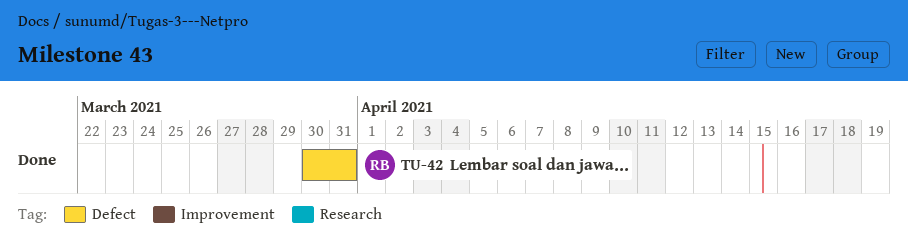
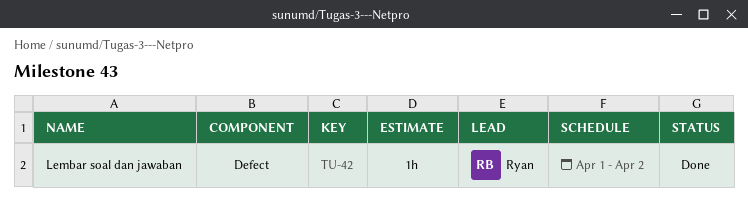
TU-42, start: Mar 30 -> Apr 1
TU-42, due: Mar 31 -> Apr 2

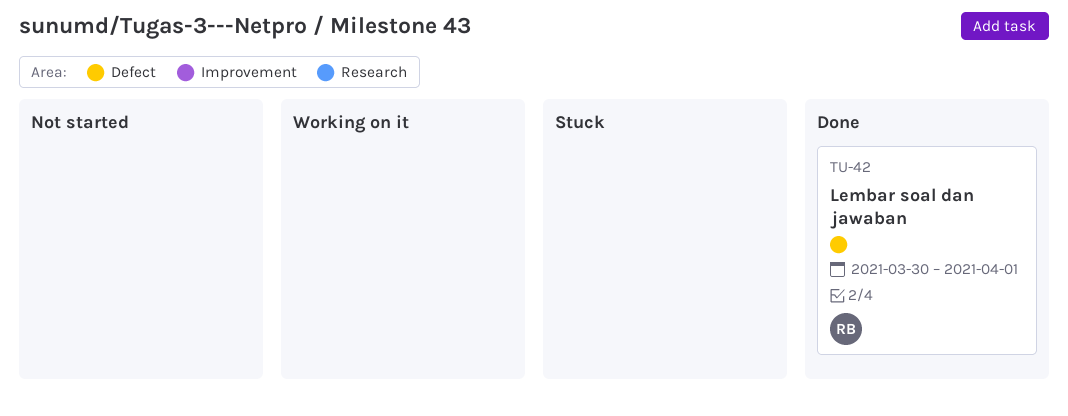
TU-42, start: Apr 1 -> Mar 30
TU-42, due: Apr 2 -> Apr 1

